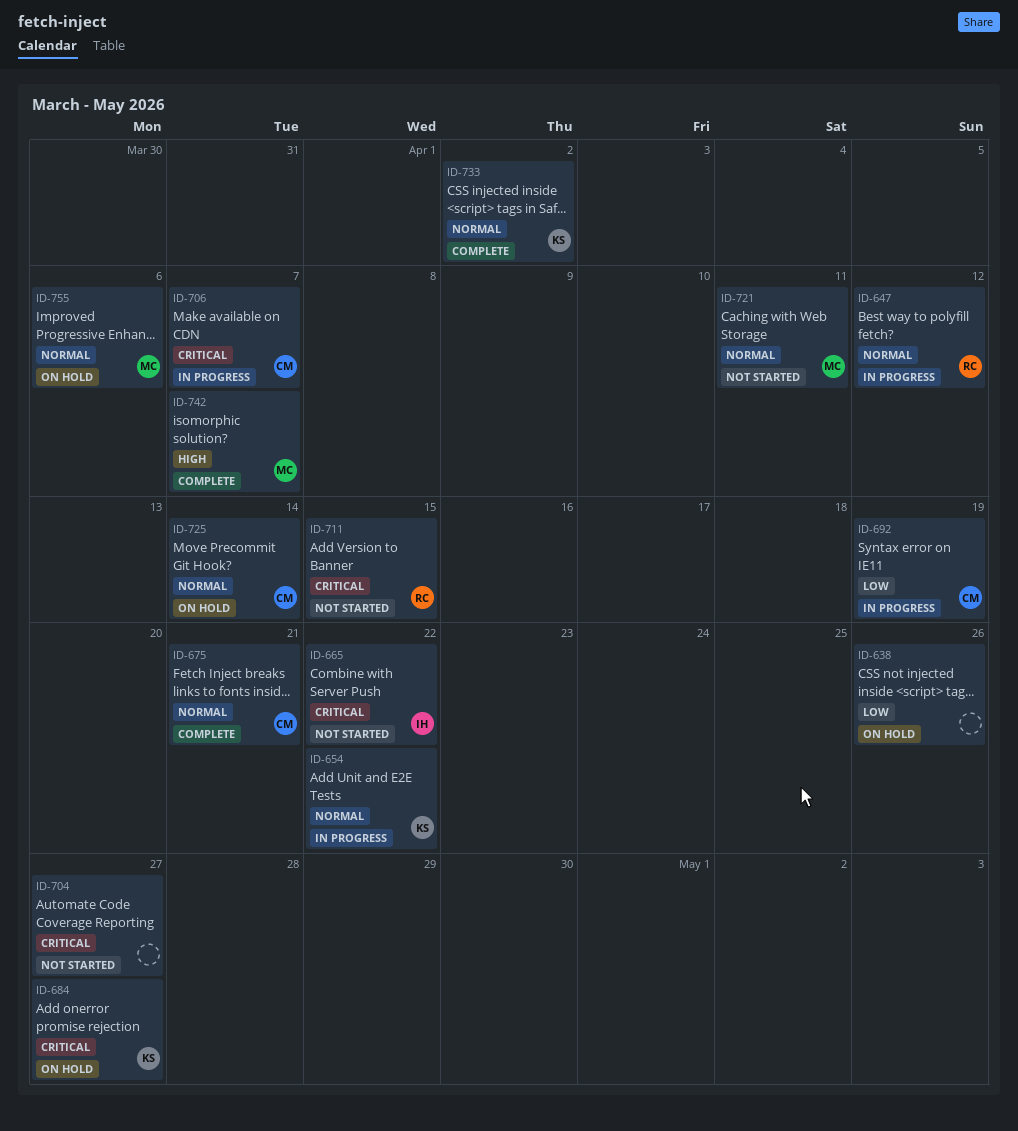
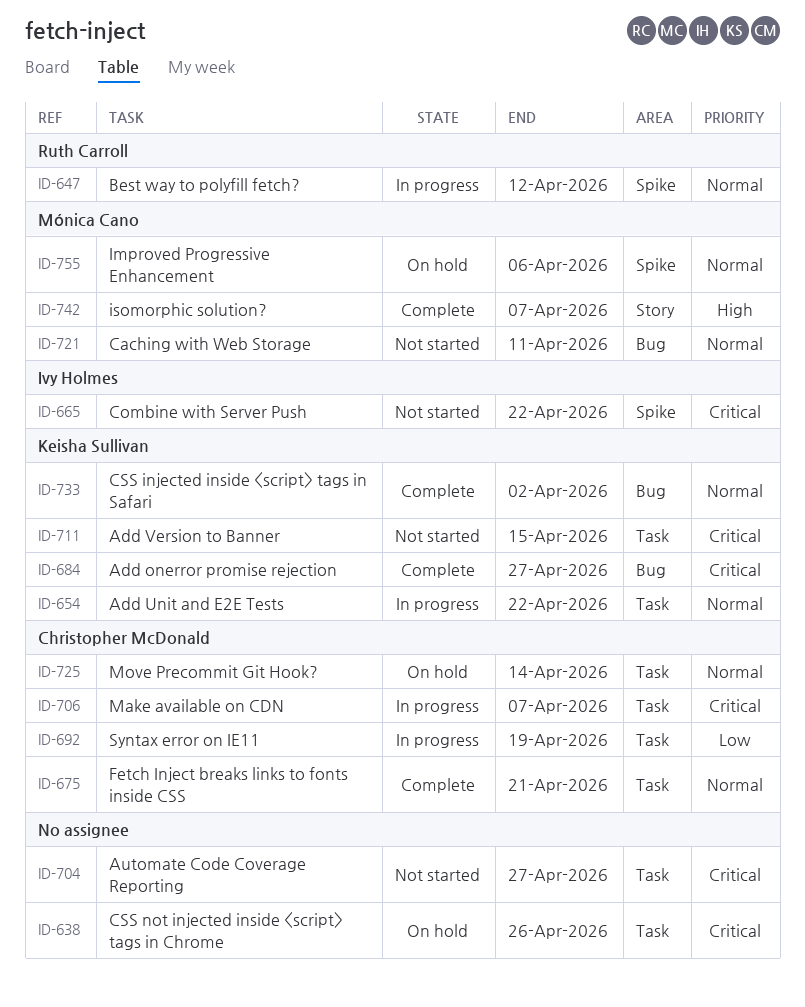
ID-638, priority: Low -> Critical
ID-684, status: On hold -> Complete
ID-711, owner: Ruth Carroll -> Keisha Sullivan

